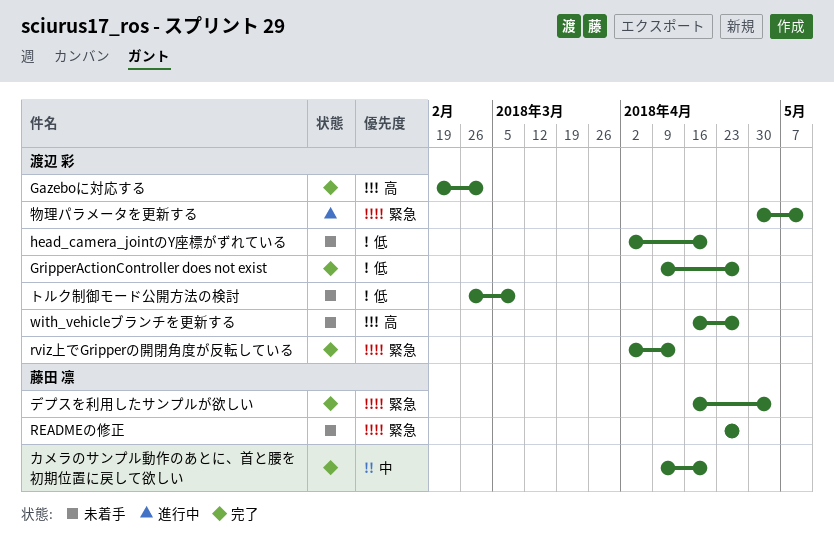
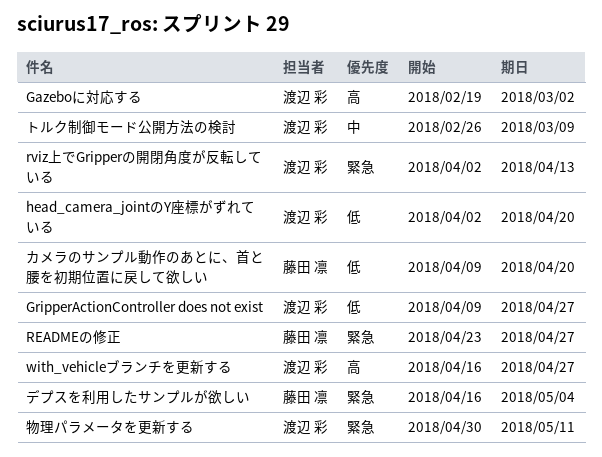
カメラのサンプル動作のあとに、首と腰を初期位置に戻して欲しい, priority: 中 -> 低
トルク制御モード公開方法の検討, priority: 低 -> 中

